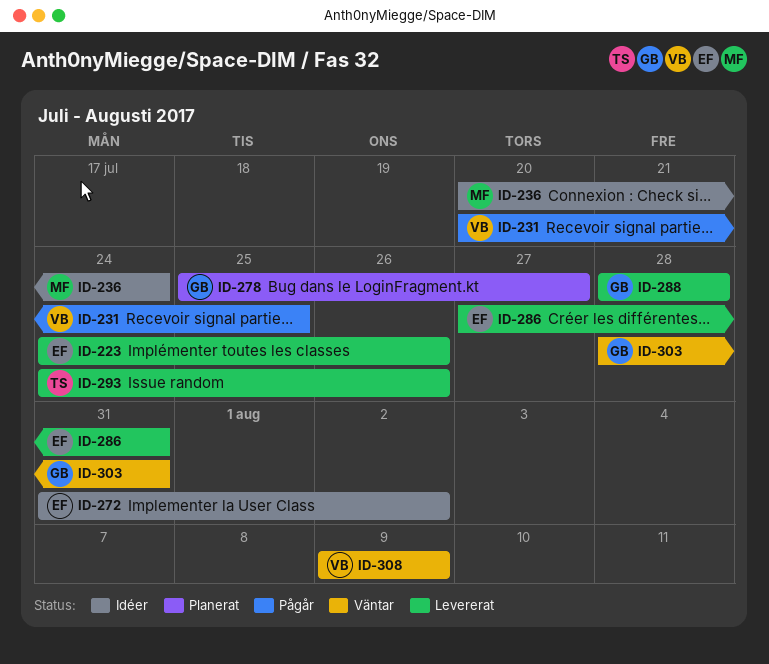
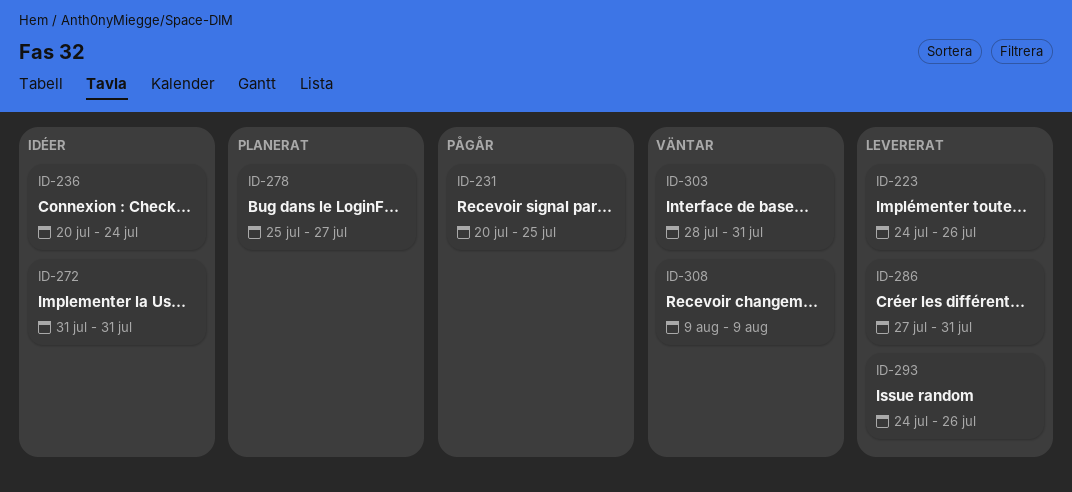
ID-272, due: Aug 2 -> Jul 31
ID-288: present -> none

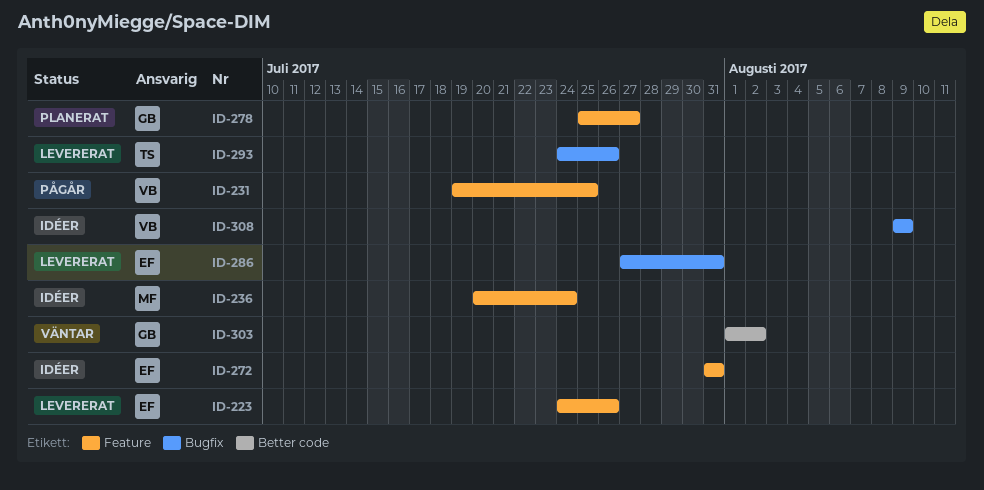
ID-231, start: Jul 20 -> Jul 19
ID-303, start: Jul 28 -> Aug 1
ID-303, due: Jul 31 -> Aug 2
ID-308, status: Väntar -> Idéer

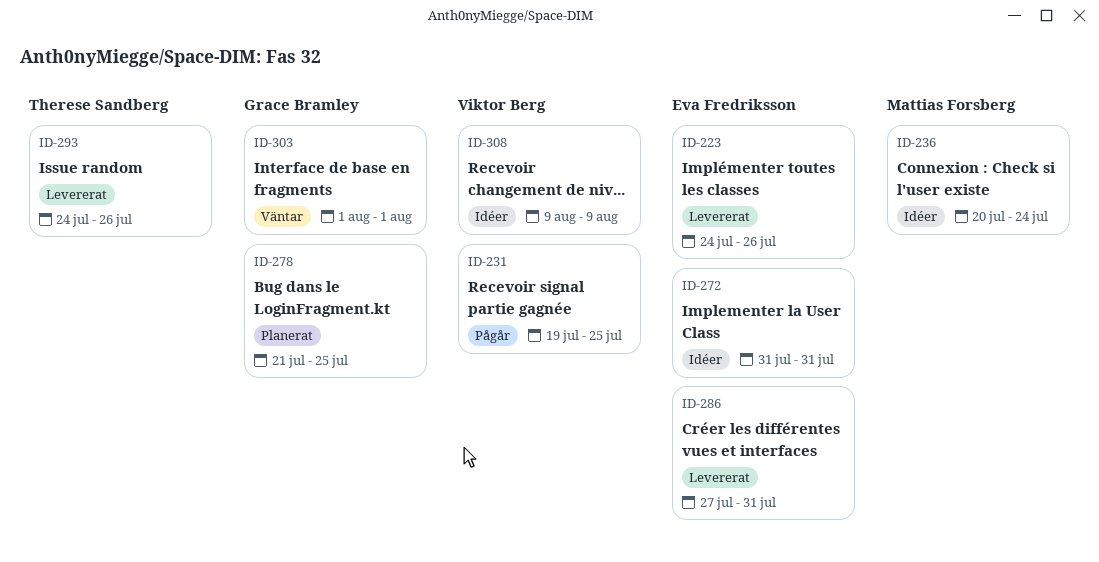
ID-278, start: Jul 25 -> Jul 21
ID-278, due: Jul 27 -> Jul 25
ID-303, due: Aug 2 -> Aug 1

